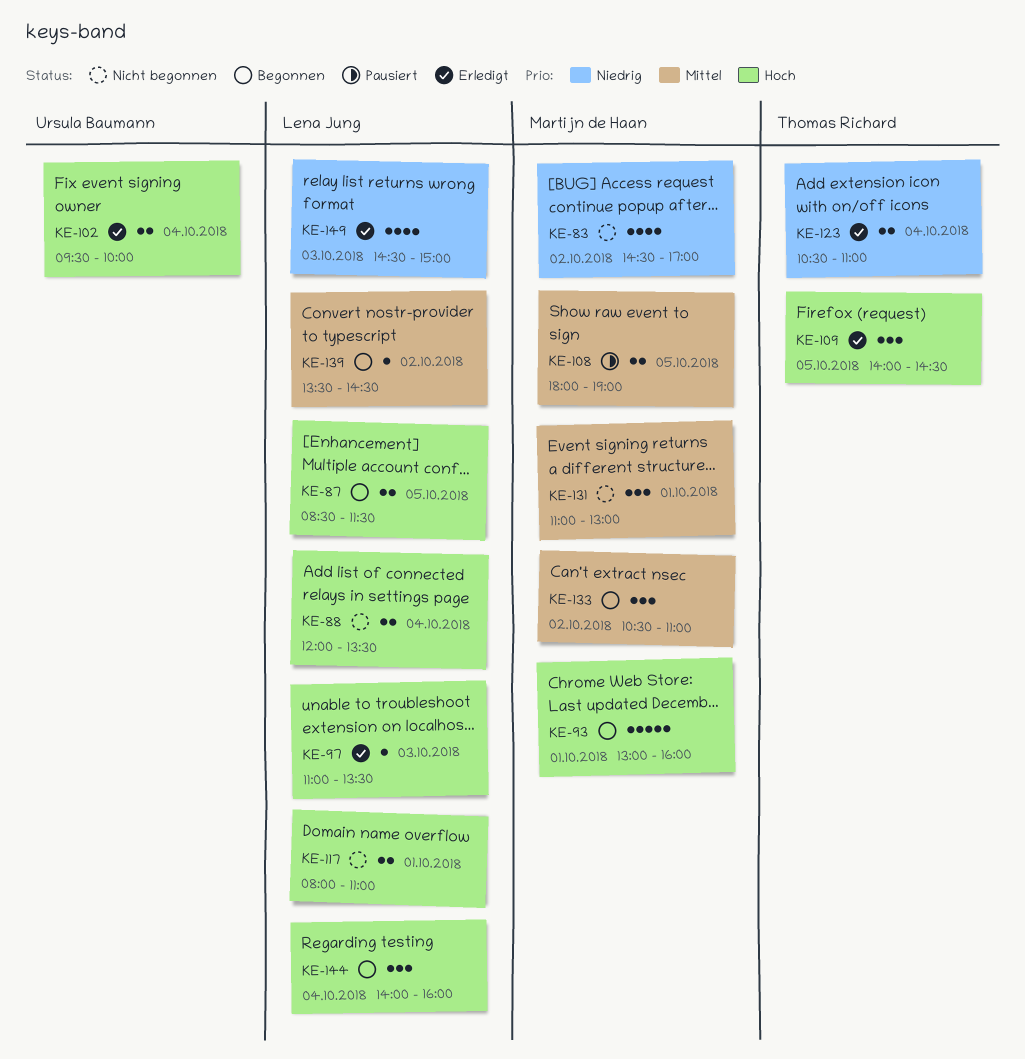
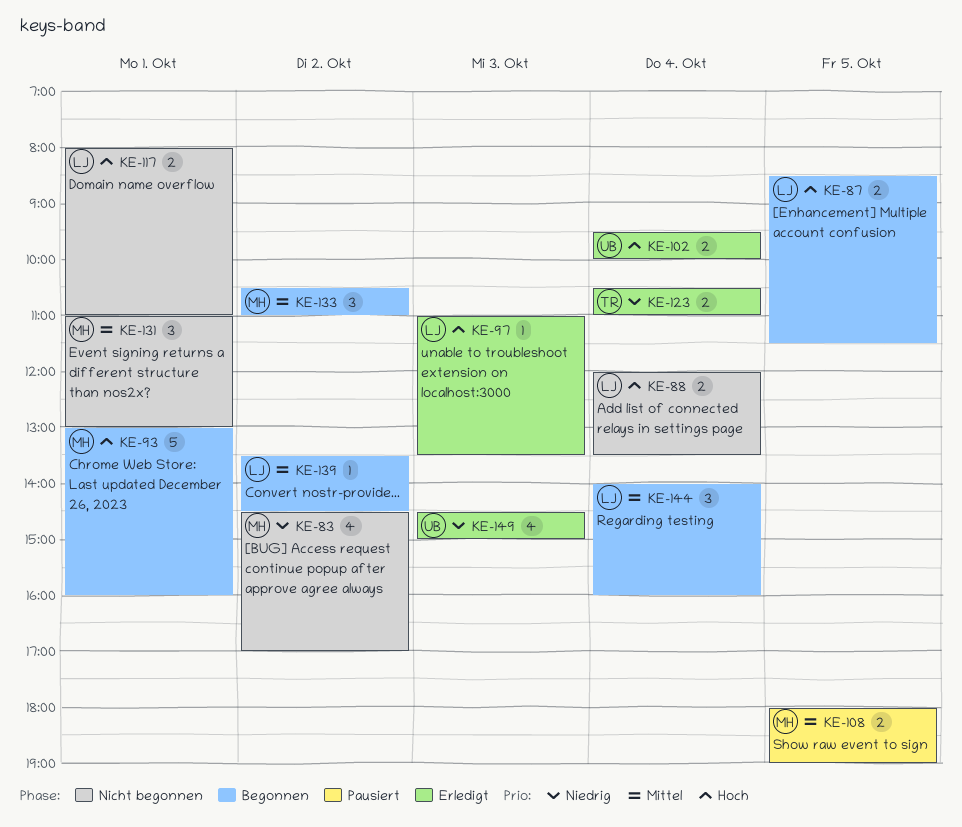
KE-109: present -> none
KE-144, priority: Hoch -> Mittel
KE-149, owner: Lena Jung -> Ursula Baumann

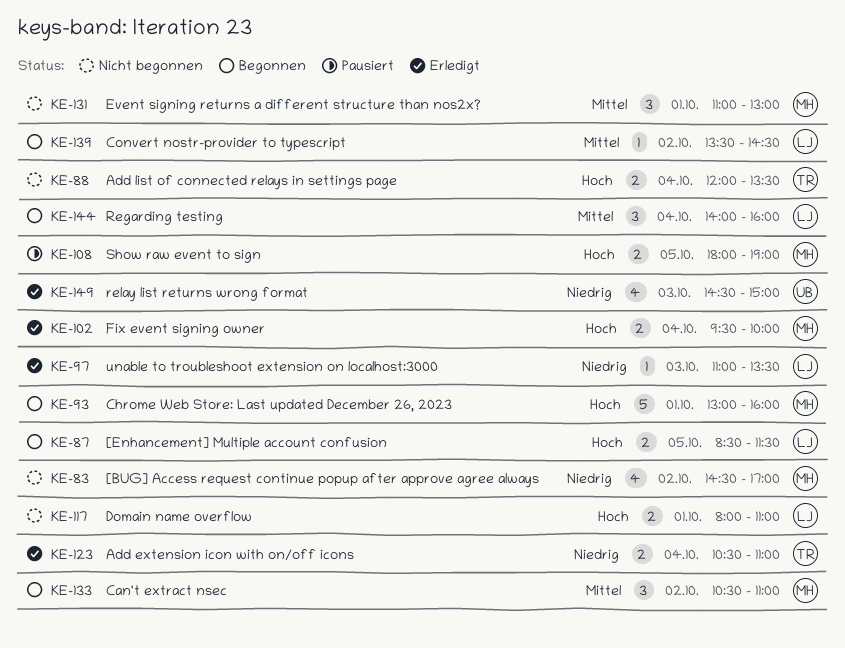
KE-88, owner: LJ -> TR
KE-97, priority: Hoch -> Niedrig
KE-102, owner: UB -> MH
KE-108, priority: Mittel -> Hoch

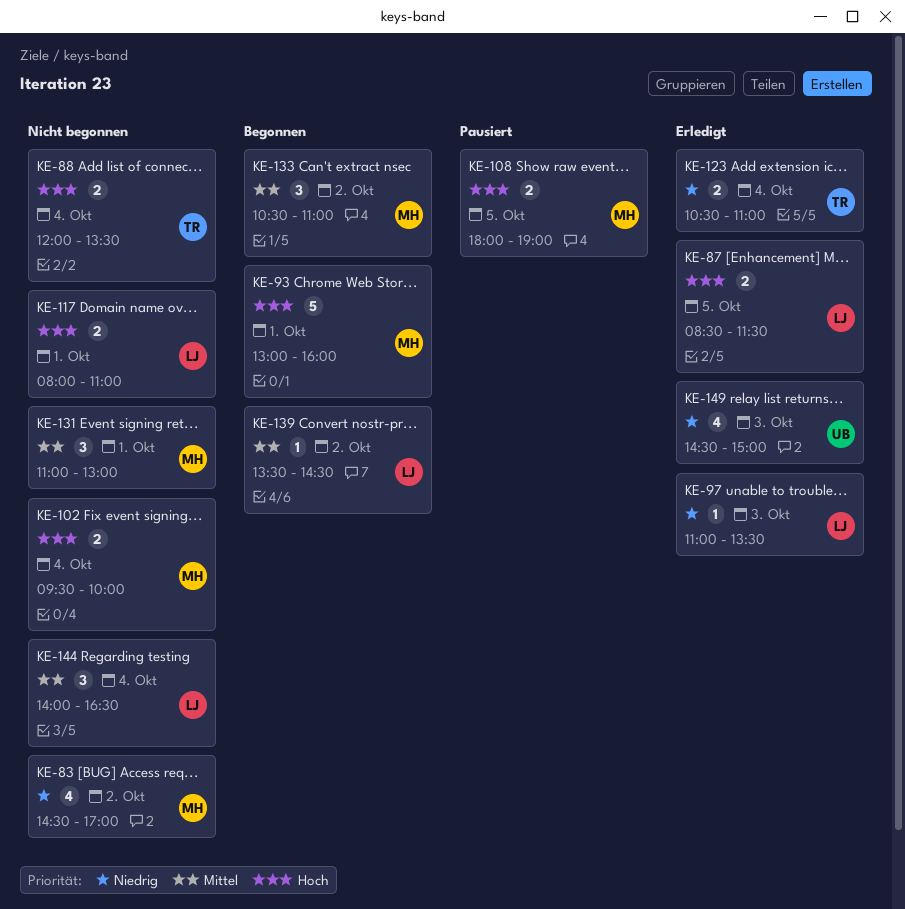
KE-87, status: Begonnen -> Erledigt
KE-102, status: Erledigt -> Nicht begonnen
KE-144, status: Begonnen -> Nicht begonnen
KE-144, ends: 16:00 -> 16:30

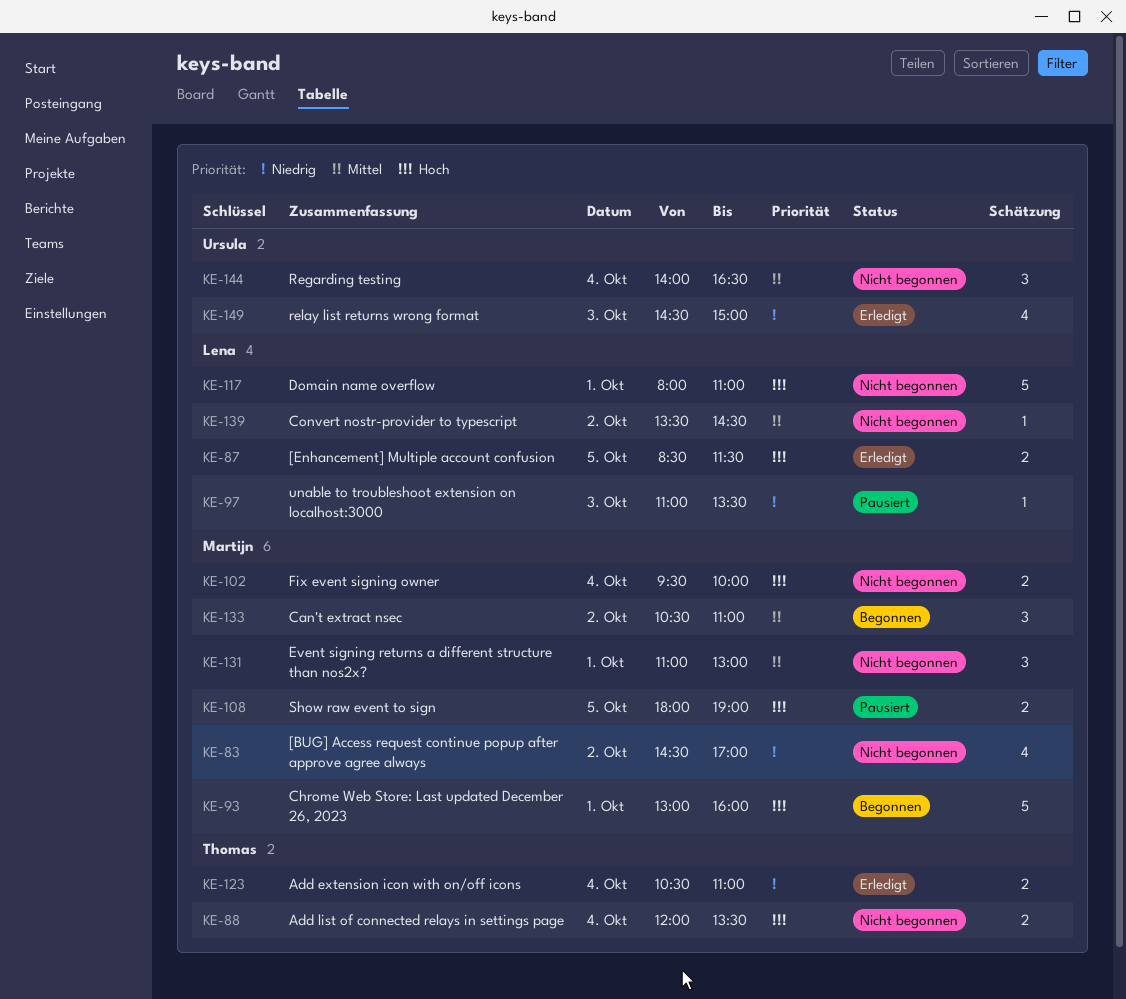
KE-97, status: Erledigt -> Pausiert
KE-117, estimate: 2 -> 5
KE-139, status: Begonnen -> Nicht begonnen
KE-144, owner: Lena -> Ursula

